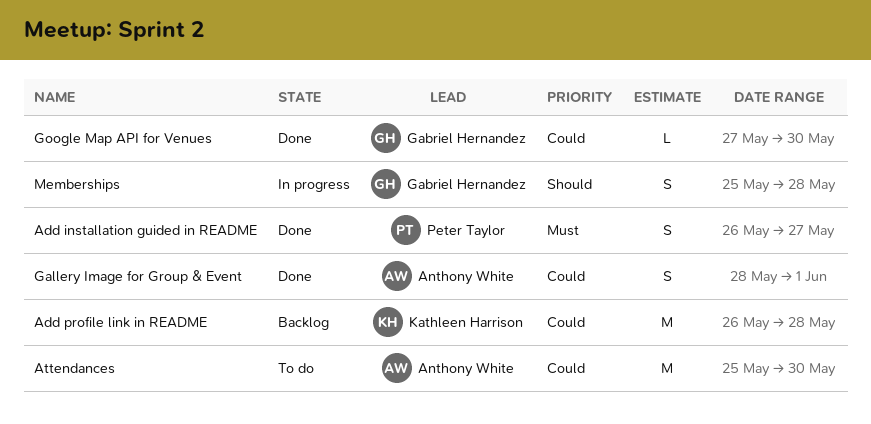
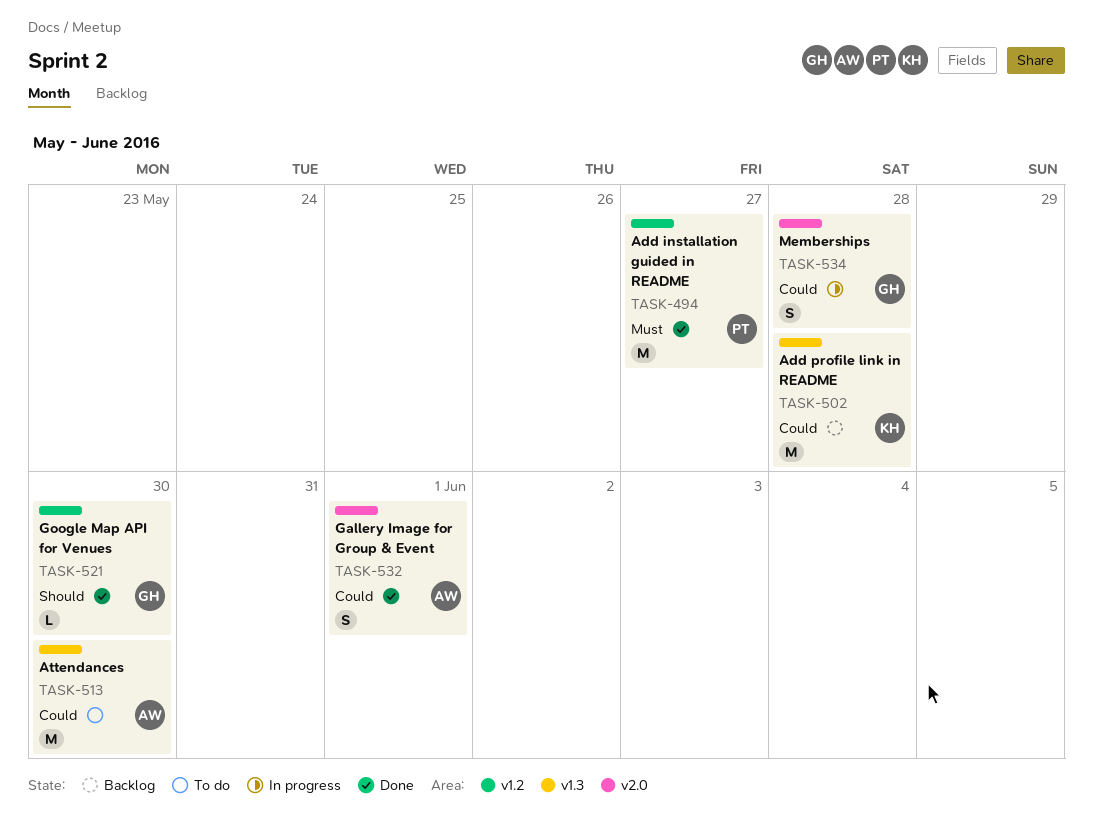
Add installation guided in README, estimate: S -> M
Google Map API for Venues, priority: Could -> Should
Memberships, priority: Should -> Could

